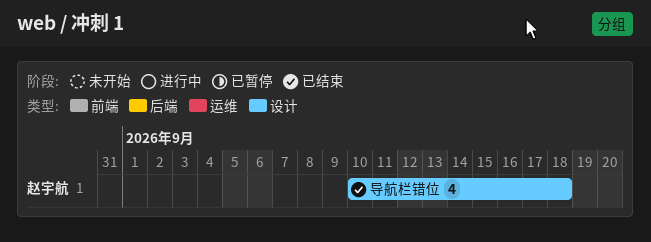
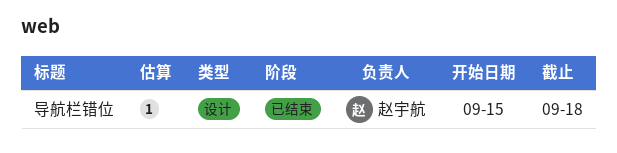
导航栏错位, estimate: 4 -> 1
导航栏错位, start: Sep 10 -> Sep 15

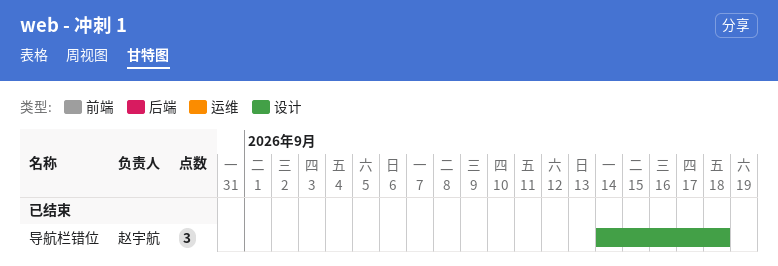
导航栏错位, estimate: 1 -> 3
导航栏错位, start: Sep 15 -> Sep 14

